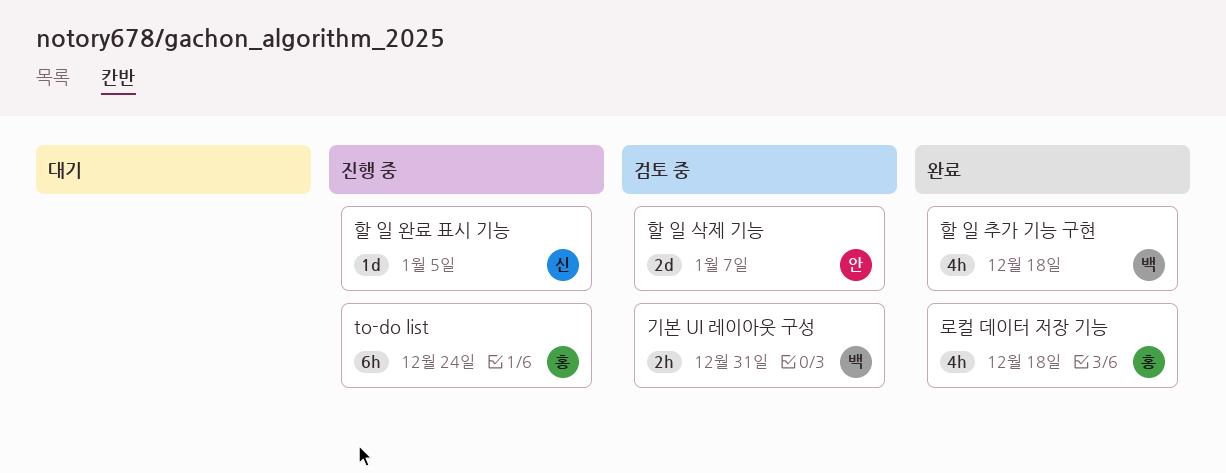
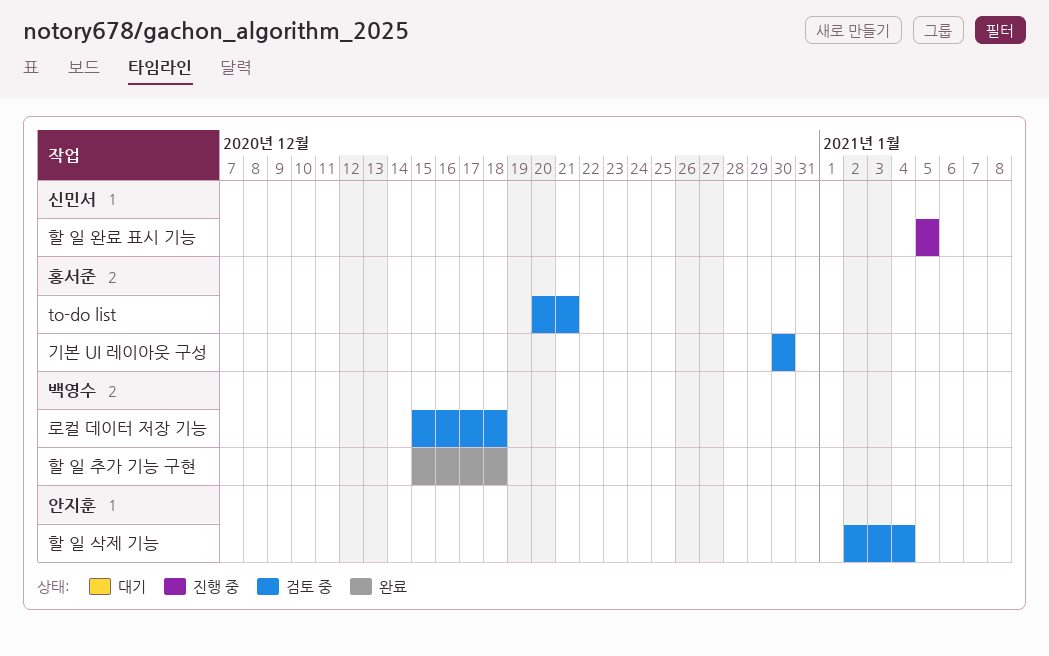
to-do list, status: 진행 중 -> 검토 중
to-do list, due: Dec 24 -> Dec 21
기본 UI 레이아웃 구성, owner: 백영수 -> 홍서준
기본 UI 레이아웃 구성, due: Dec 31 -> Dec 30
로컬 데이터 저장 기능, status: 완료 -> 검토 중
로컬 데이터 저장 기능, owner: 홍서준 -> 백영수
할 일 삭제 기능, due: Jan 7 -> Jan 4

